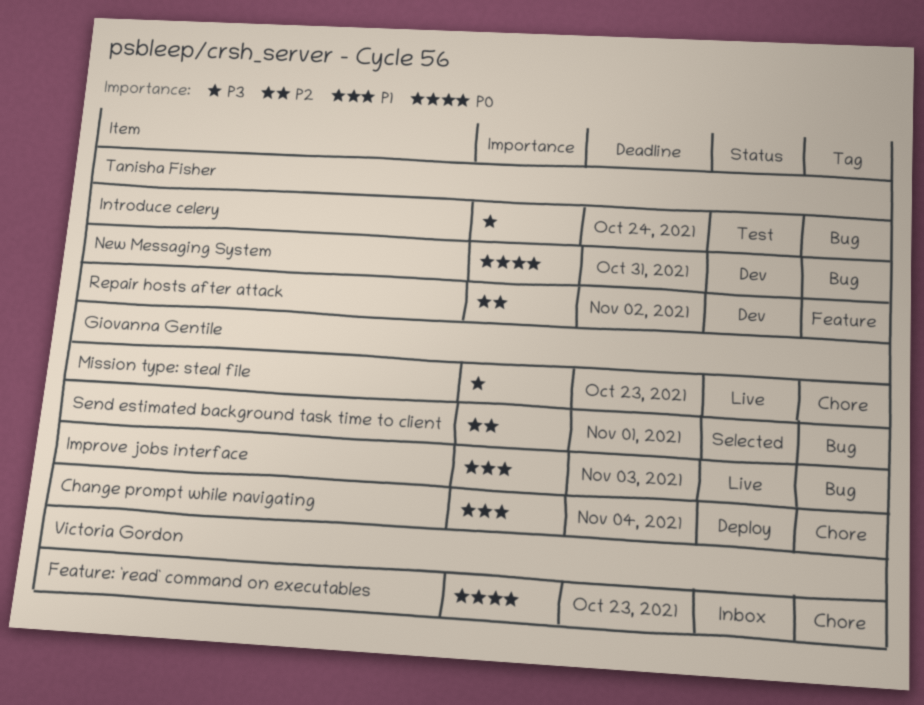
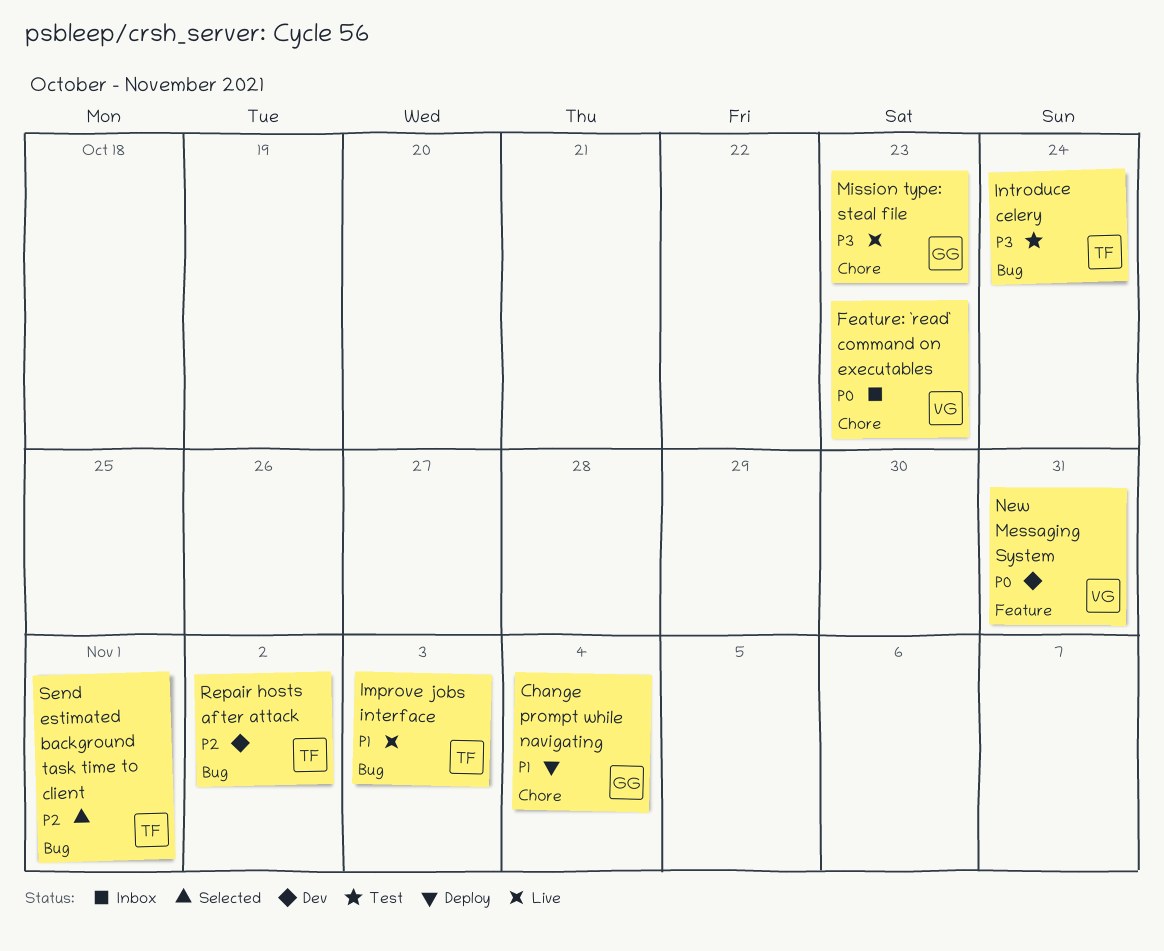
Improve jobs interface, owner: Giovanna Gentile -> Tanisha Fisher
New Messaging System, owner: Tanisha Fisher -> Victoria Gordon
New Messaging System, label: Bug -> Feature
Repair hosts after attack, label: Feature -> Bug
Send estimated background task time to client, owner: Giovanna Gentile -> Tanisha Fisher

